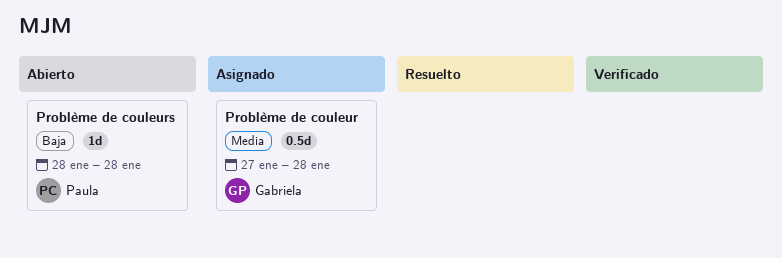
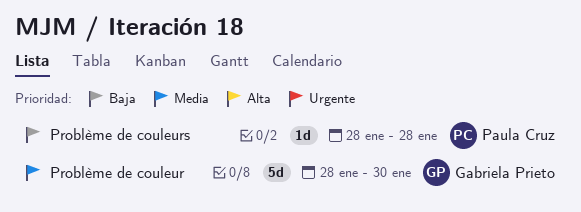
Problème de couleur, estimate: 0.5d -> 5d
Problème de couleur, start: Jan 27 -> Jan 28
Problème de couleur, due: Jan 28 -> Jan 30

